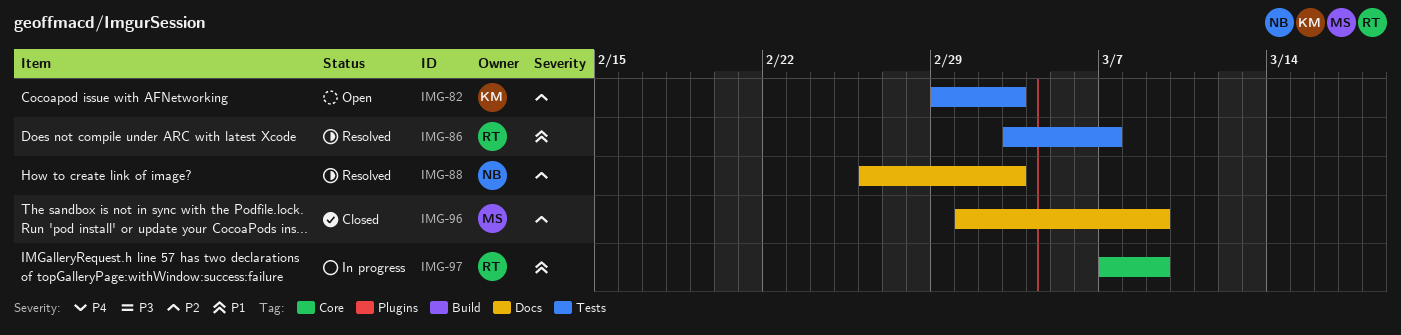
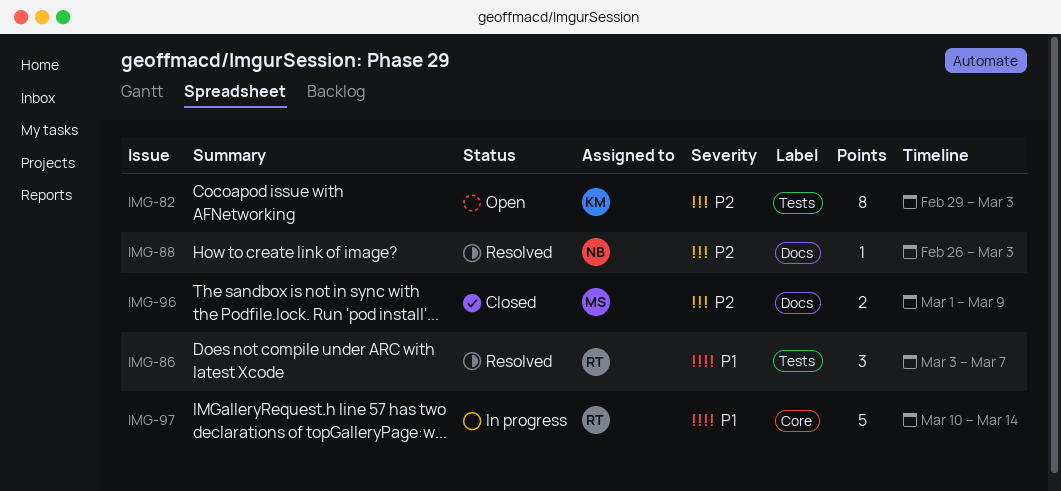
IMG-97, start: Mar 7 -> Mar 10
IMG-97, due: Mar 9 -> Mar 14

